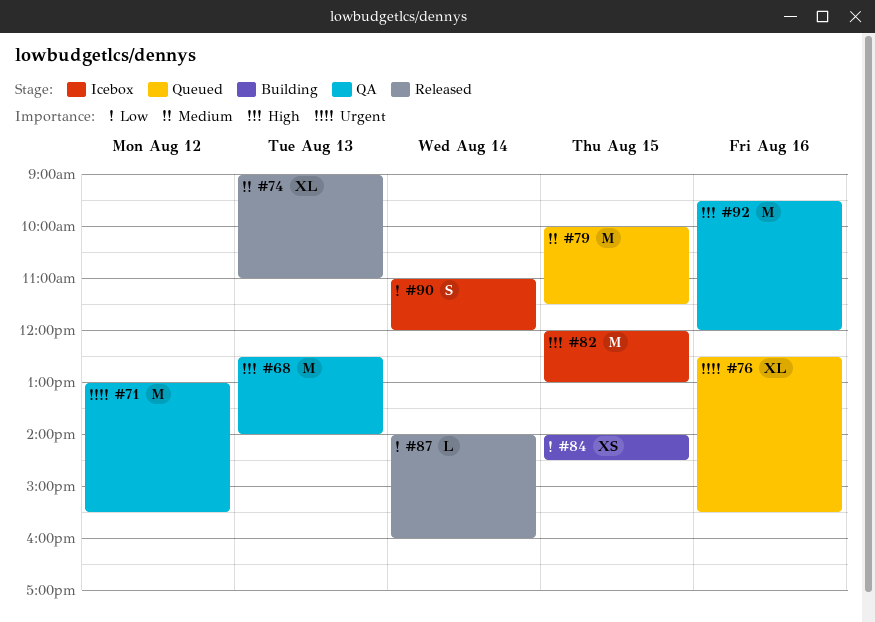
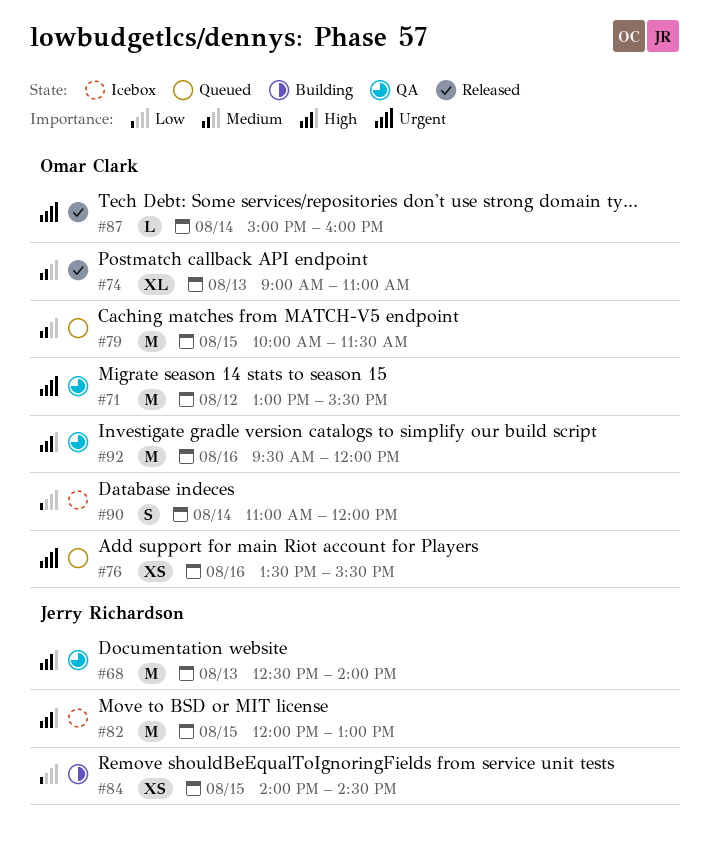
#76, estimate: XL -> XS
#76, begins: 12:30 -> 13:30
#87, priority: Low -> Urgent
#87, begins: 14:00 -> 15:00

